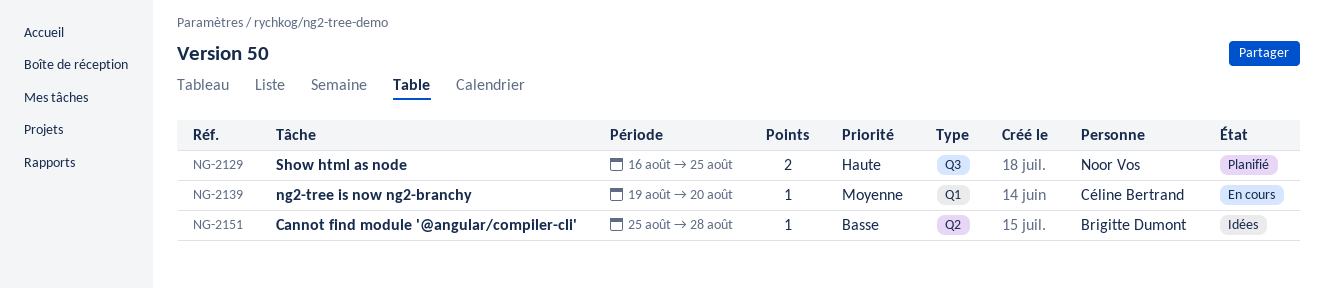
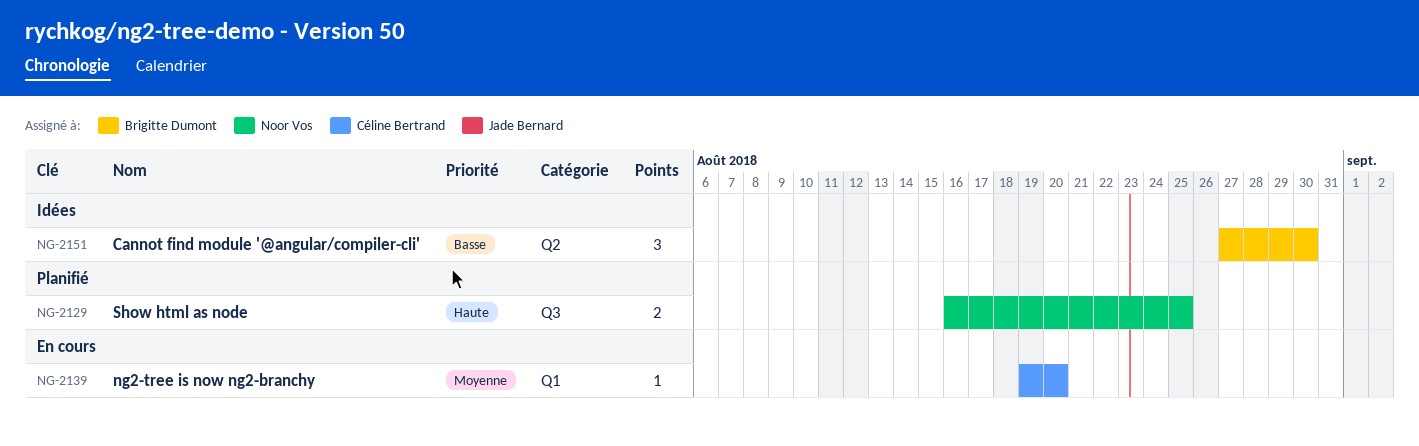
NG-2151, estimate: 1 -> 3
NG-2151, start: Aug 25 -> Aug 27
NG-2151, due: Aug 28 -> Aug 30

